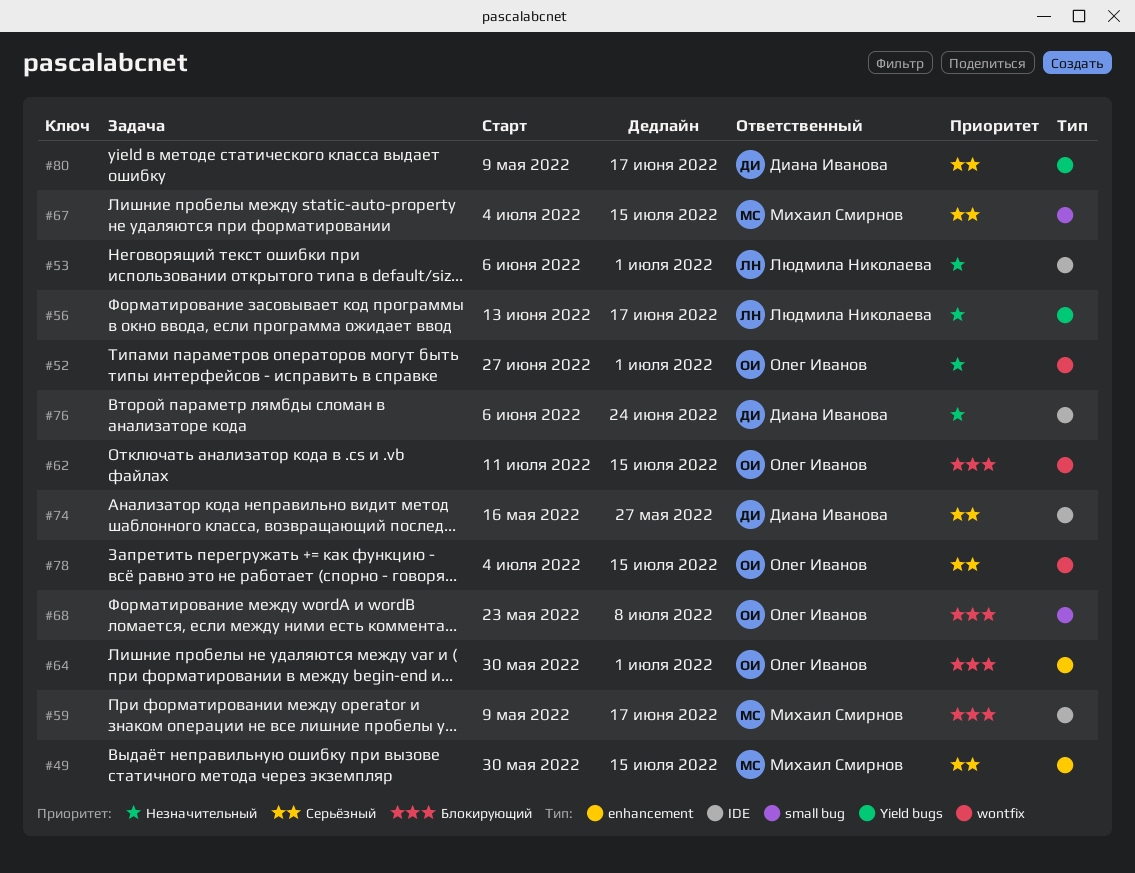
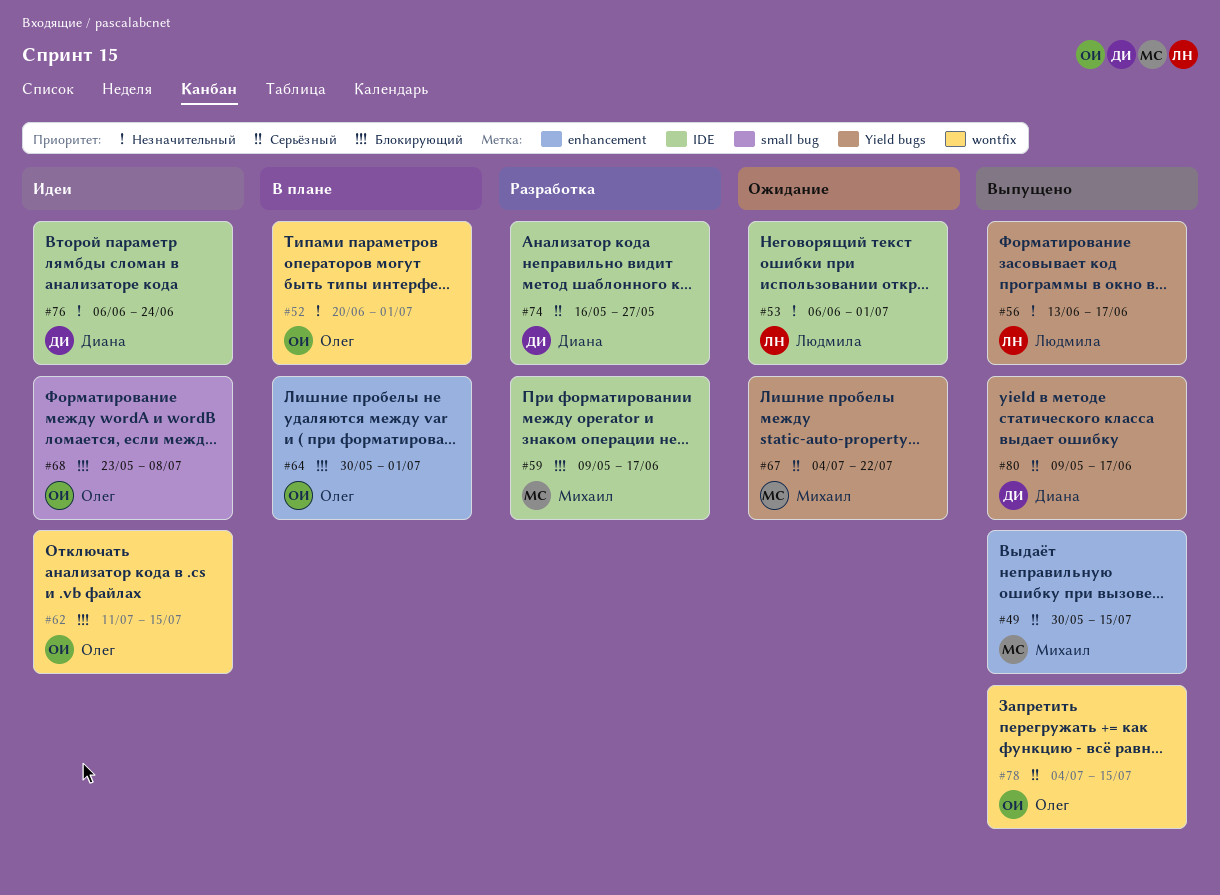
#52, start: Jun 27 -> Jun 20
#67, label: small bug -> Yield bugs
#67, due: Jul 15 -> Jul 22

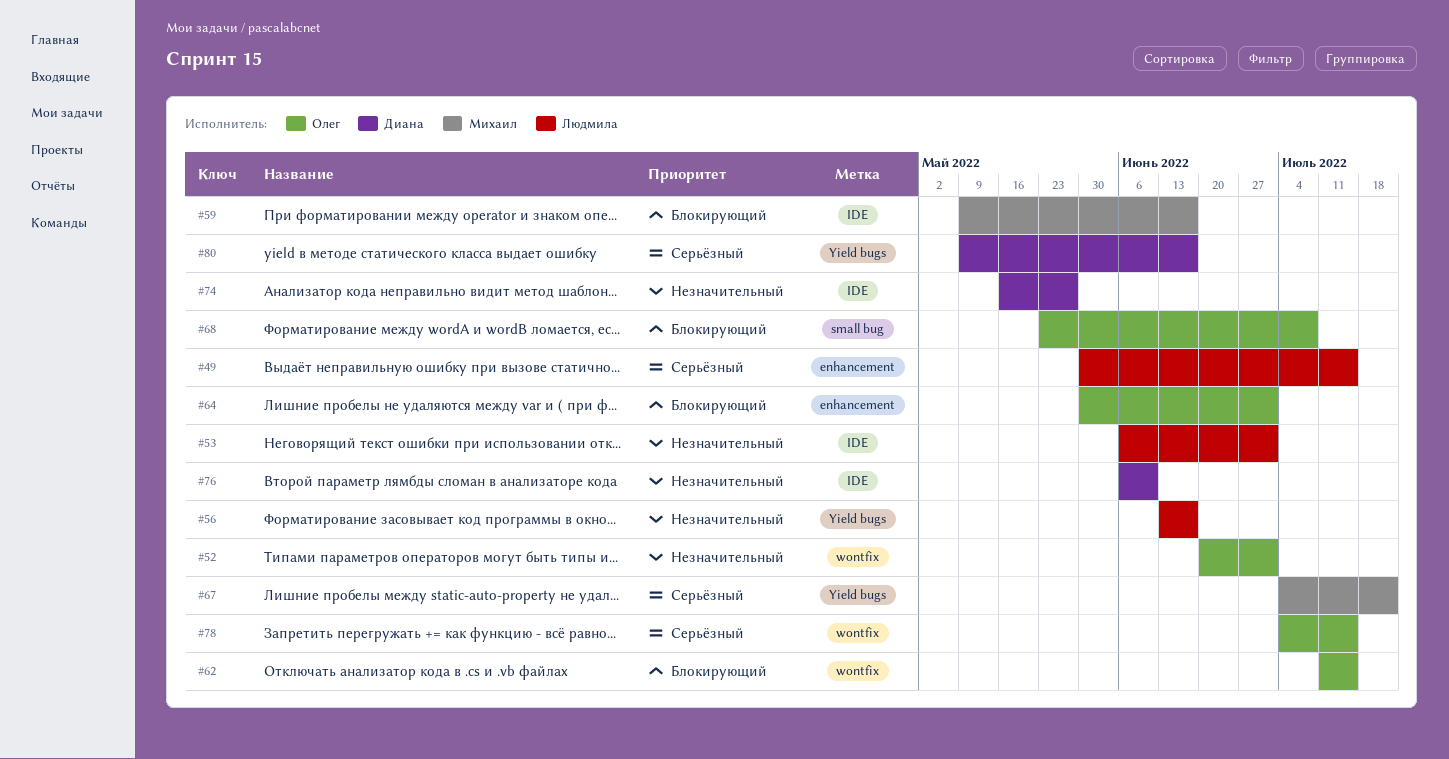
#49, owner: Михаил -> Людмила
#74, priority: Серьёзный -> Незначительный
#76, due: Jun 24 -> Jun 10

